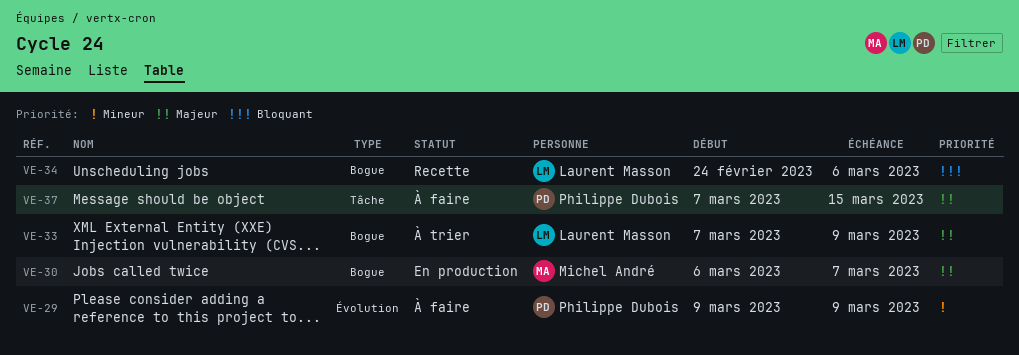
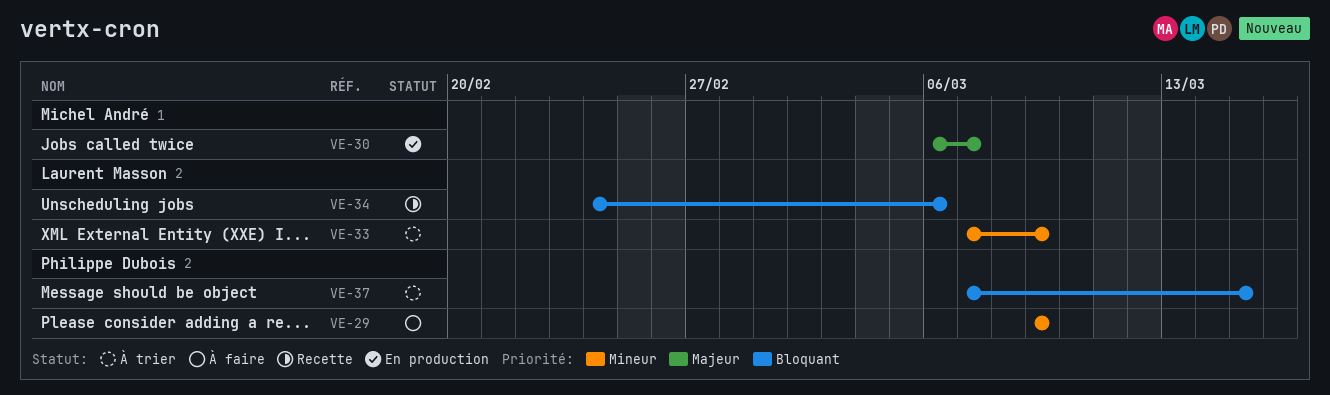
VE-33, priority: Majeur -> Mineur
VE-37, status: À faire -> À trier
VE-37, priority: Majeur -> Bloquant

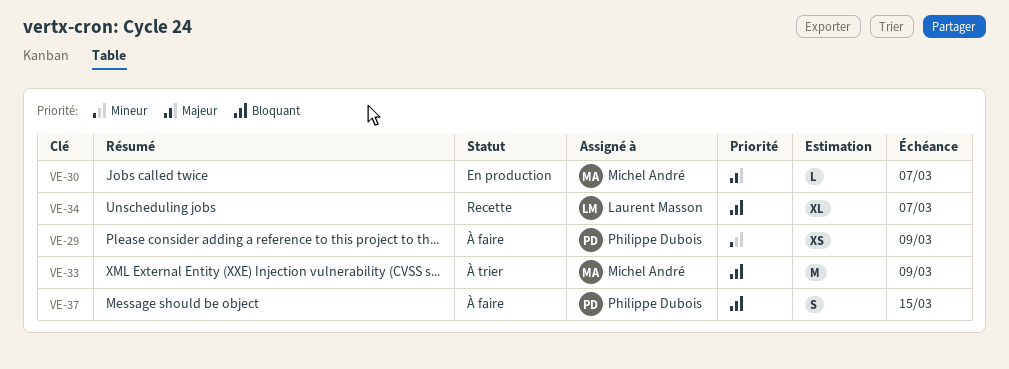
VE-33, owner: Laurent Masson -> Michel André
VE-33, priority: Mineur -> Bloquant
VE-34, due: Mar 6 -> Mar 7
VE-37, status: À trier -> À faire

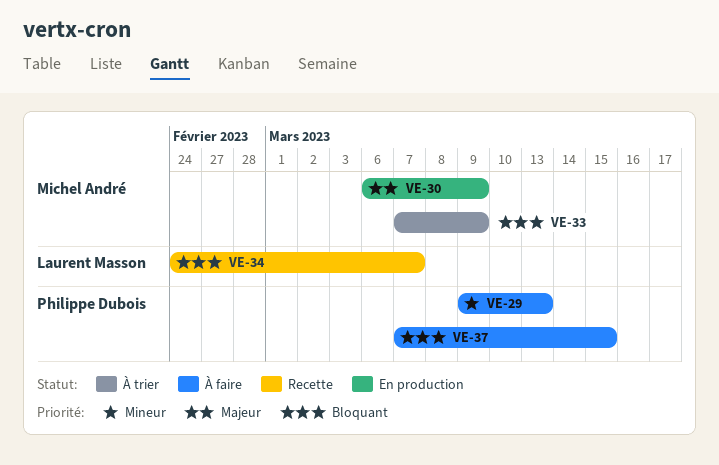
VE-29, due: Mar 9 -> Mar 13
VE-30, due: Mar 7 -> Mar 9

